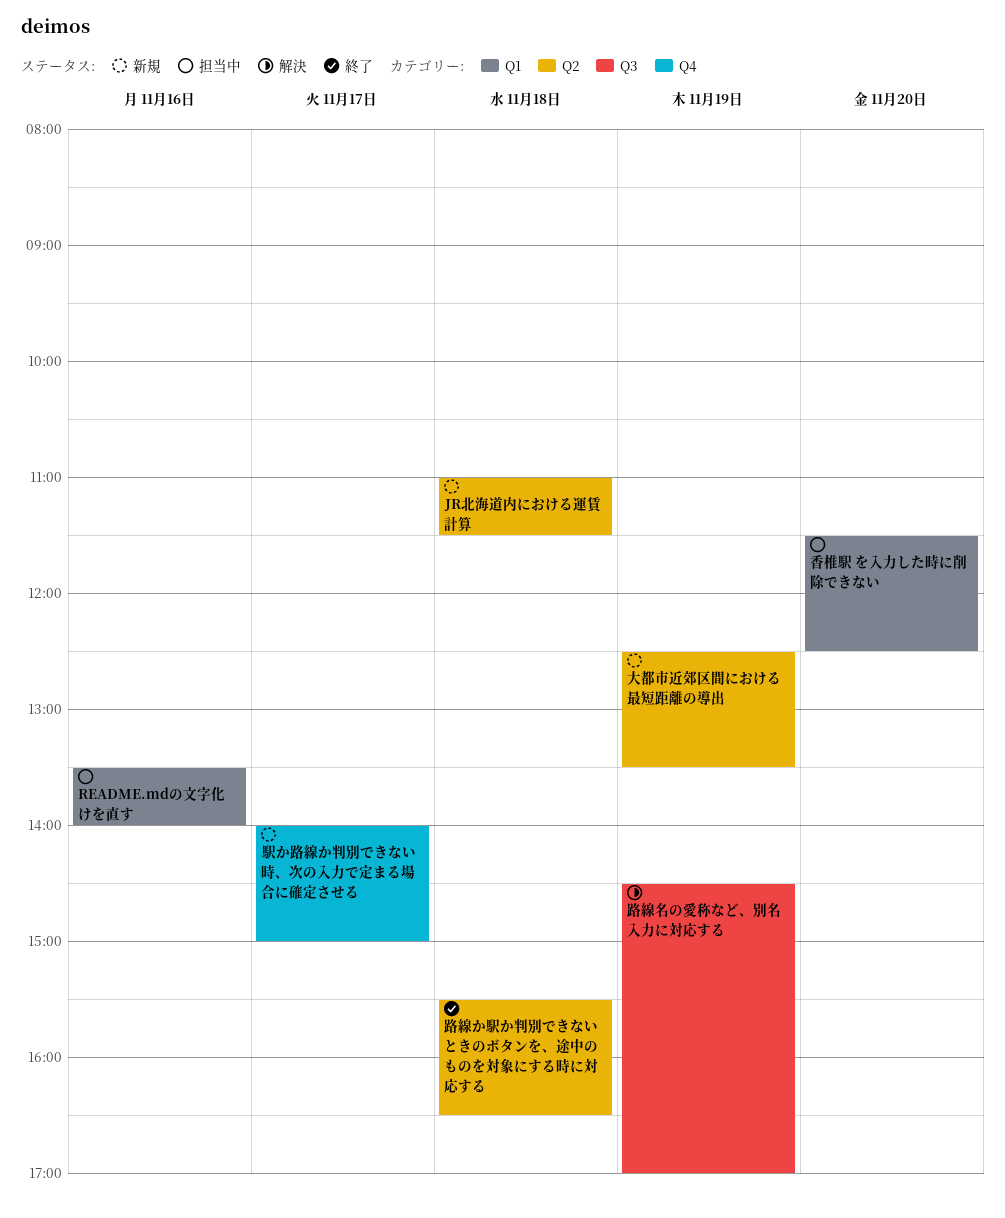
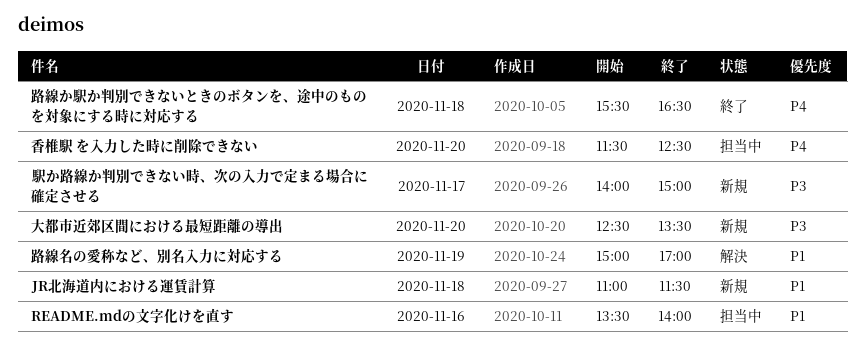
大都市近郊区間における最短距離の導出, day: Nov 19 -> Nov 20
路線名の愛称など、別名入力に対応する, begins: 14:30 -> 15:00

